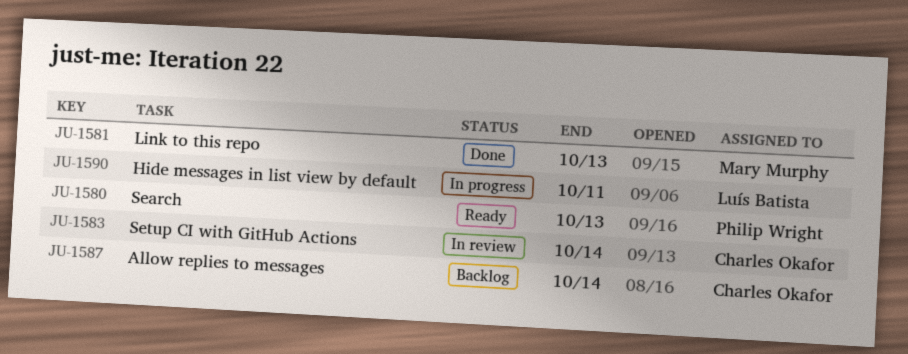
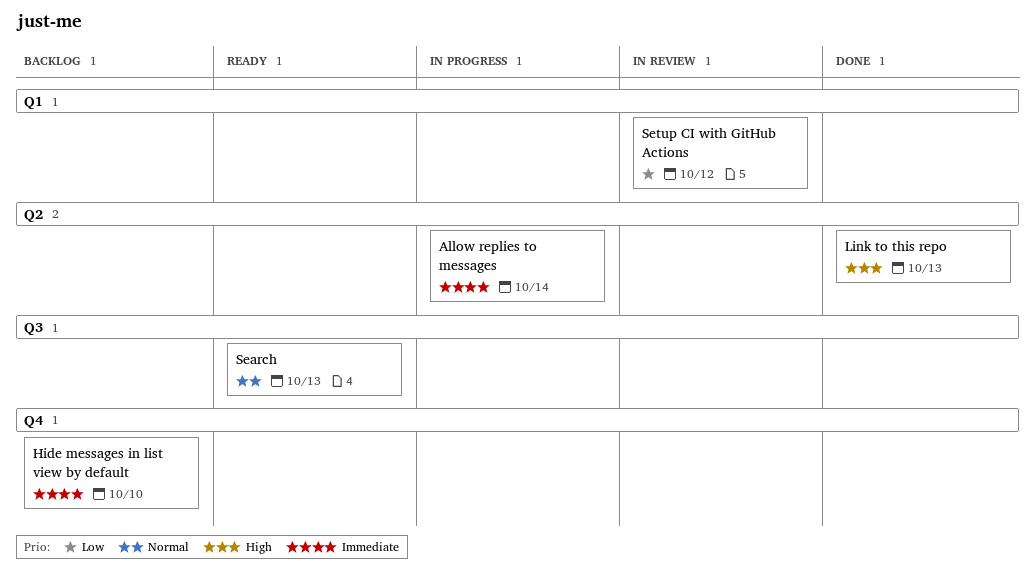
Allow replies to messages, status: Backlog -> In progress
Hide messages in list view by default, status: In progress -> Backlog
Hide messages in list view by default, due: Oct 11 -> Oct 10
Setup CI with GitHub Actions, due: Oct 14 -> Oct 12

